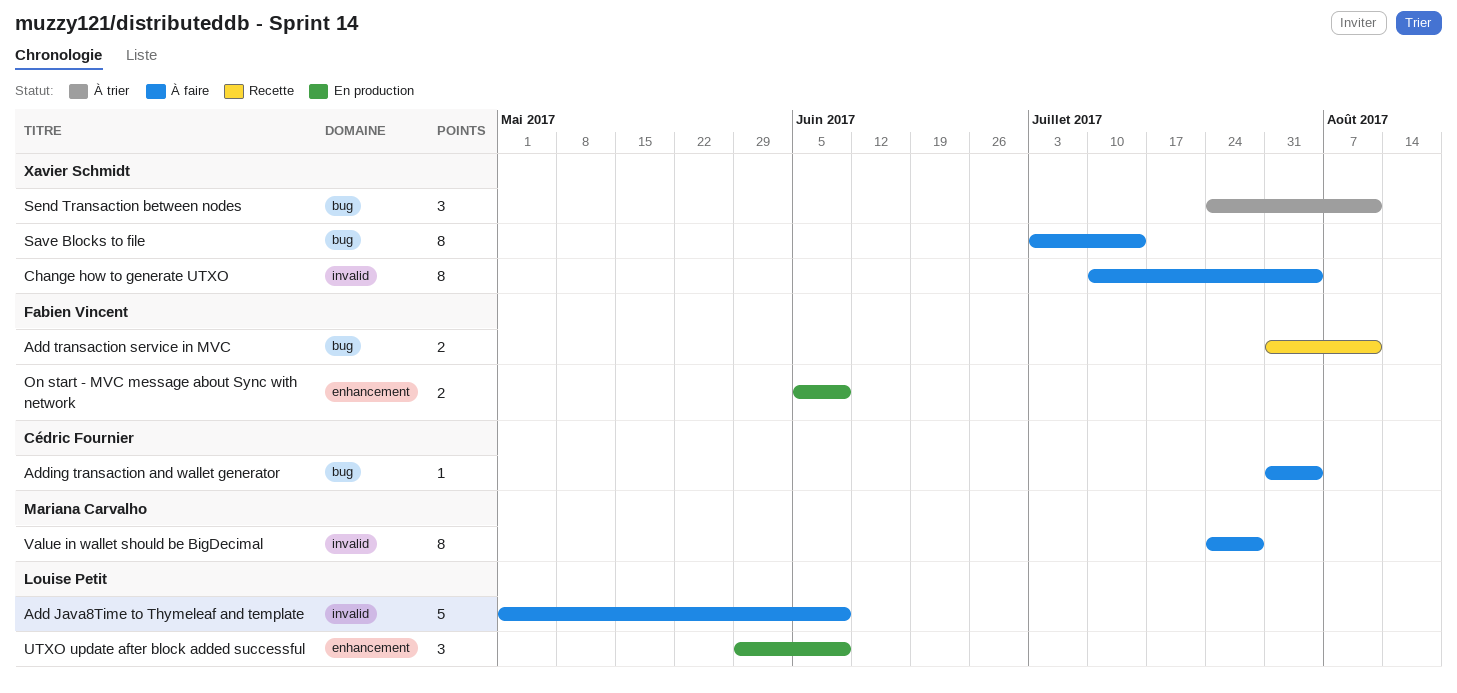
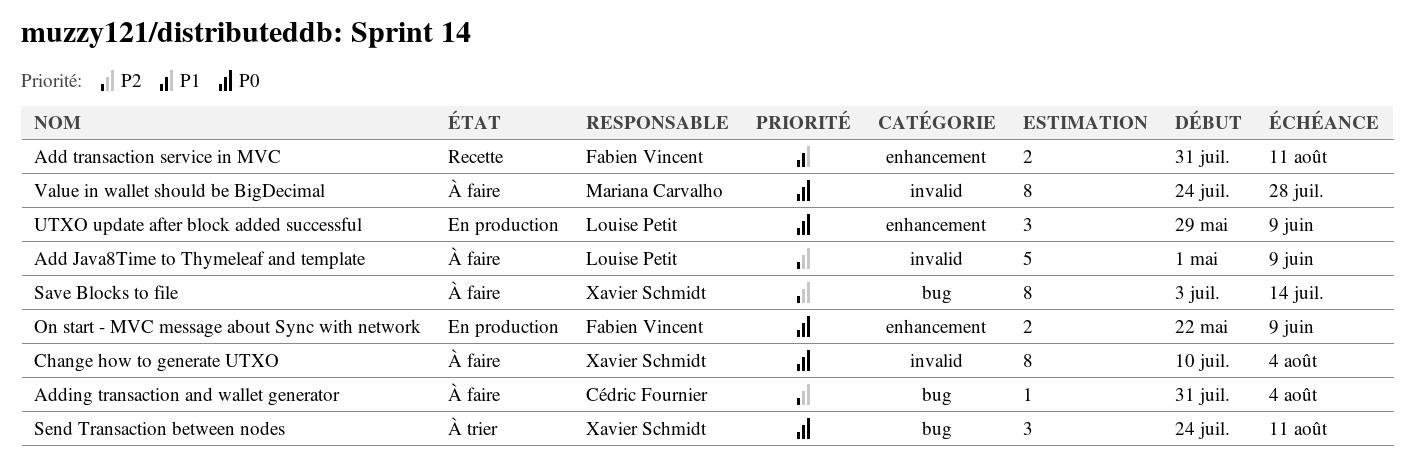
Add transaction service in MVC, label: bug -> enhancement
On start - MVC message about Sync with network, start: Jun 5 -> May 22

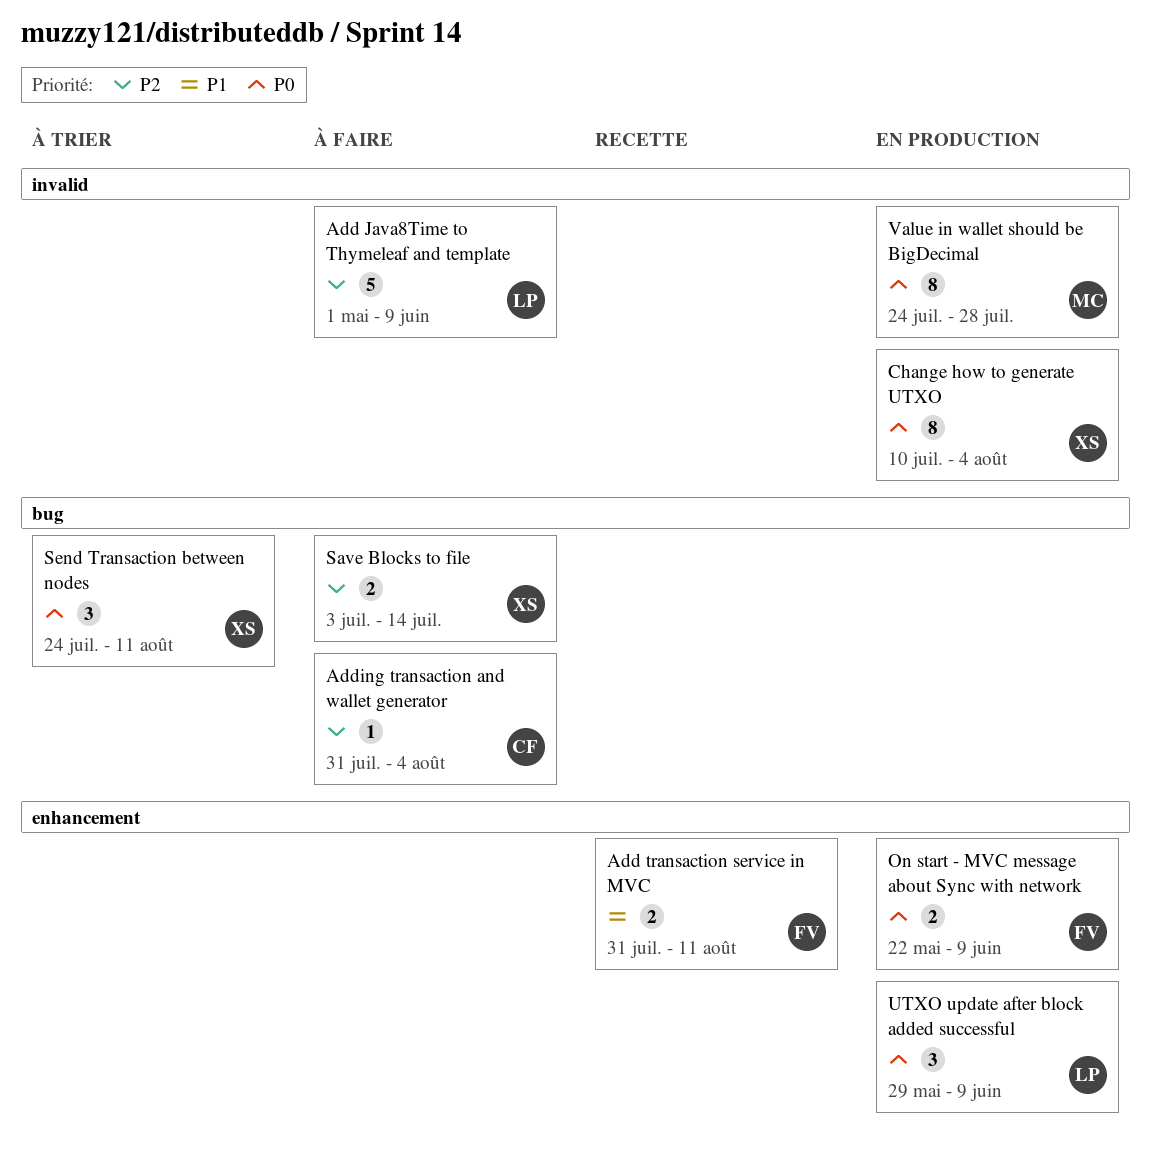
Change how to generate UTXO, status: À faire -> En production
Save Blocks to file, estimate: 8 -> 2
Value in wallet should be BigDecimal, status: À faire -> En production

